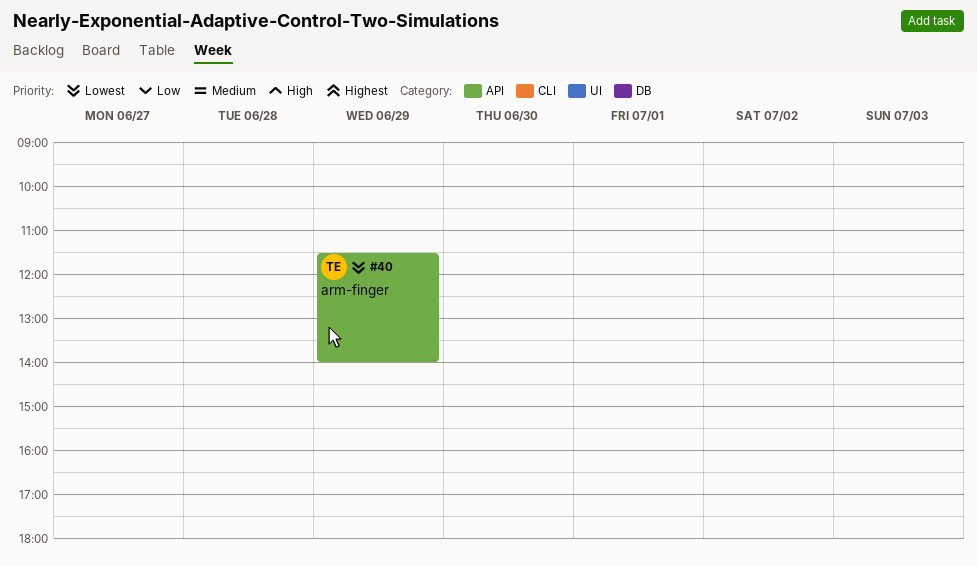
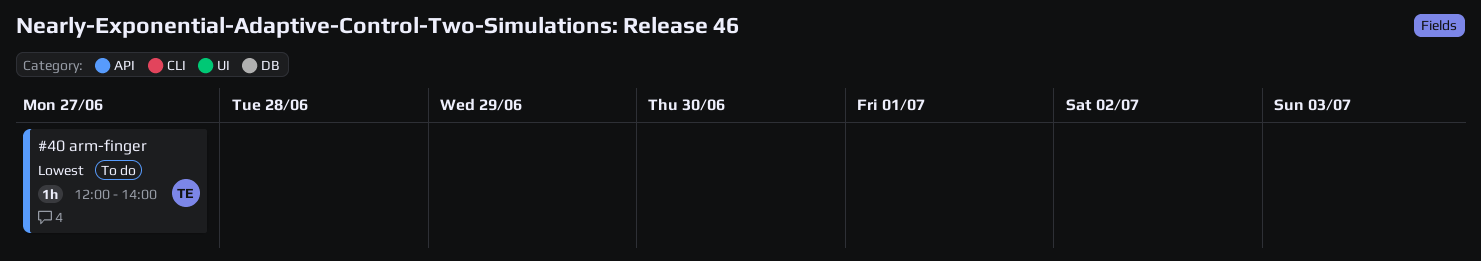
#40, day: Jun 29 -> Jun 27
#40, begins: 11:30 -> 12:00

